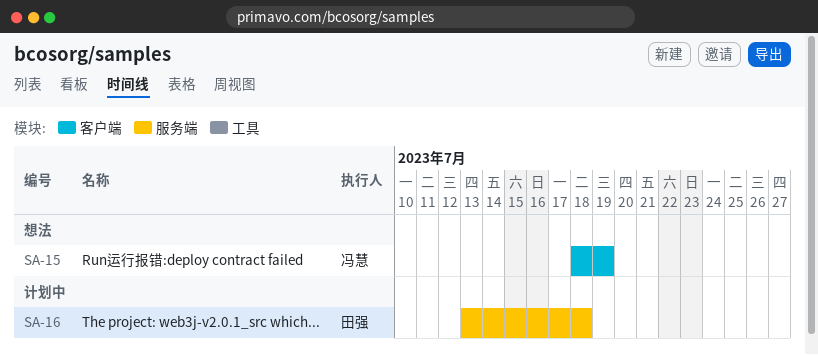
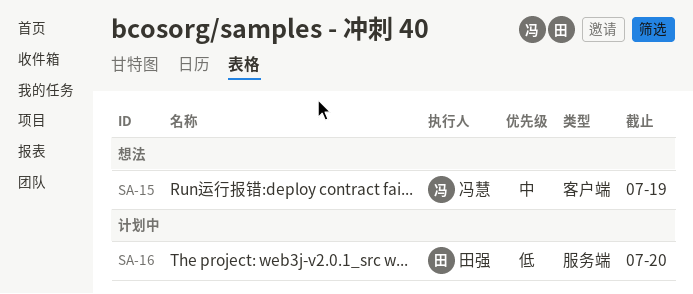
SA-16, due: Jul 18 -> Jul 20

